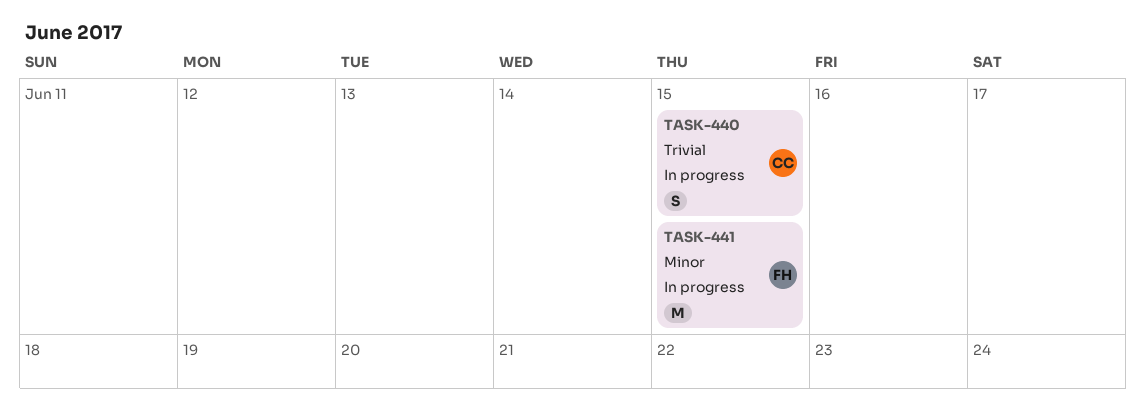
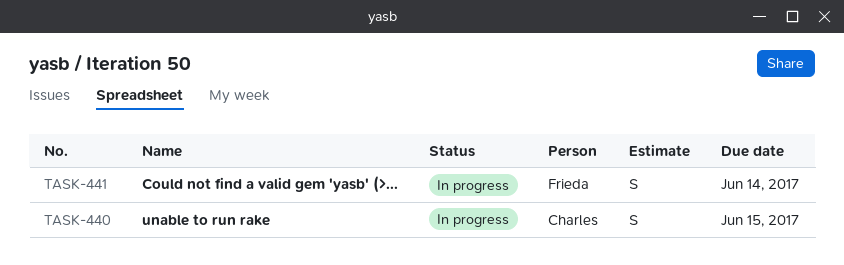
TASK-441, estimate: M -> S
TASK-441, due: Jun 15 -> Jun 14

